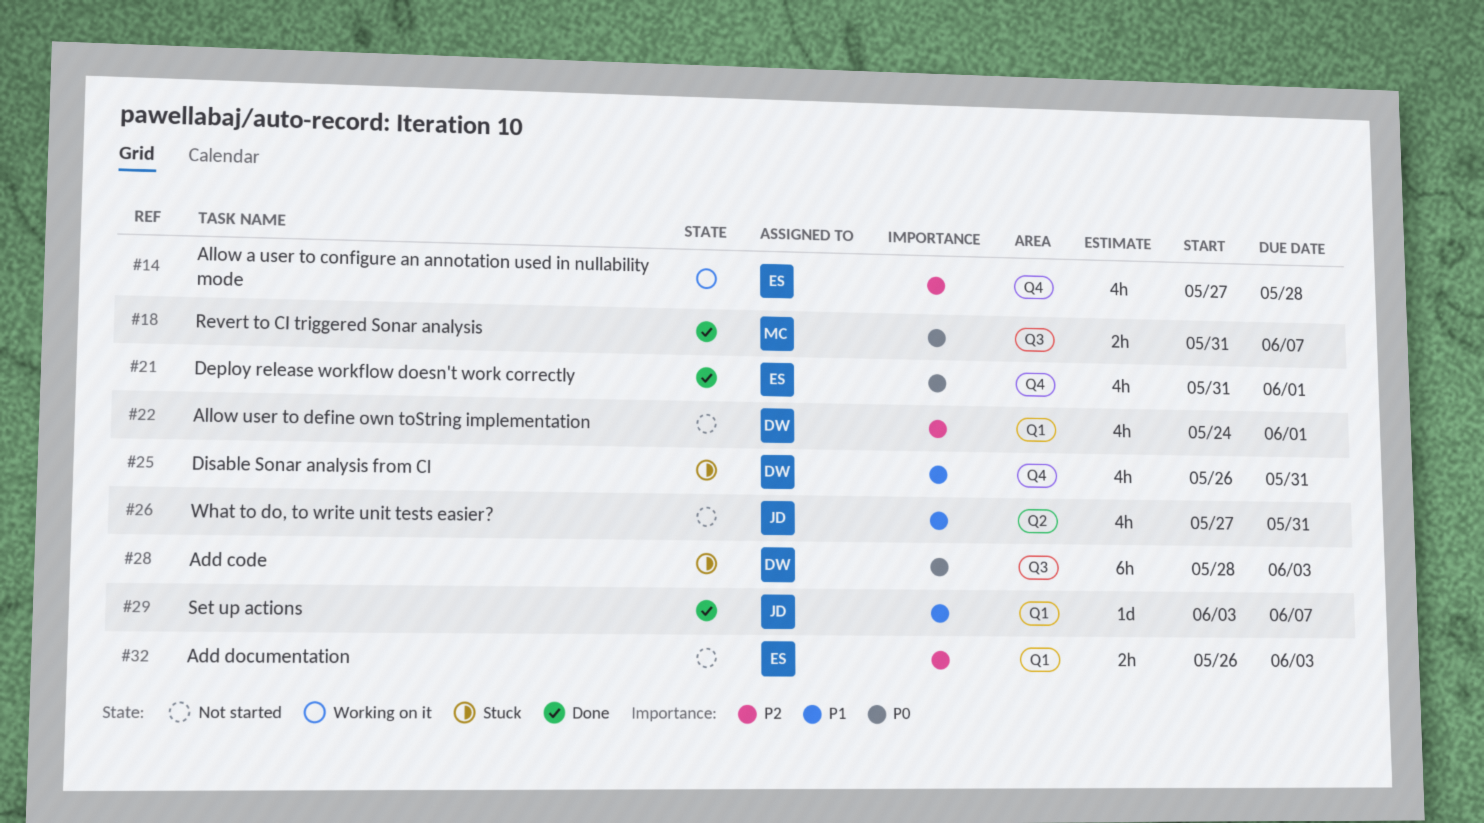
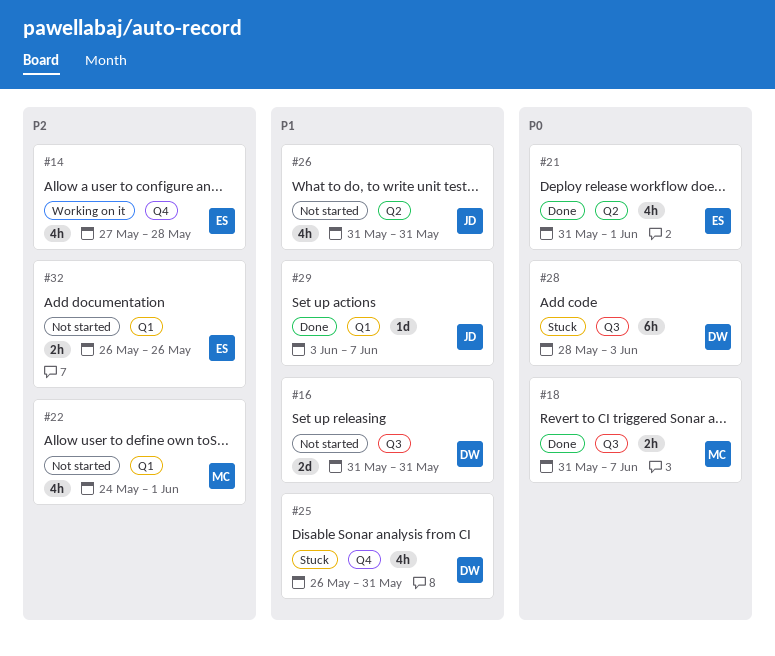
#16: none -> present
#21, label: Q4 -> Q2
#22, owner: DW -> MC
#26, start: May 27 -> May 31
#32, due: Jun 3 -> May 26

